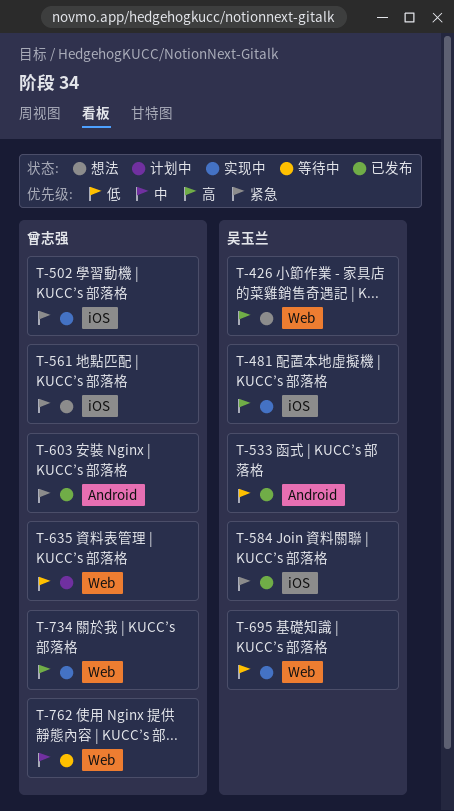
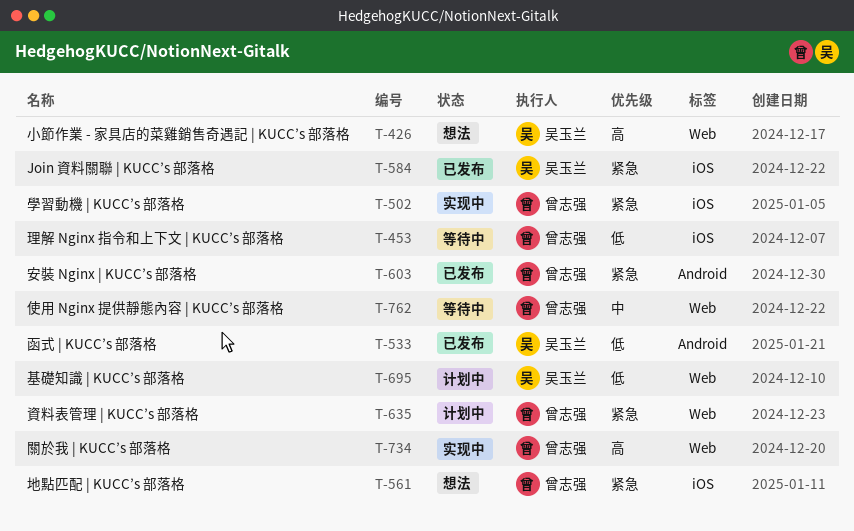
T-453: none -> present
T-481: present -> none
T-635, priority: 低 -> 紧急
T-695, status: 实现中 -> 计划中

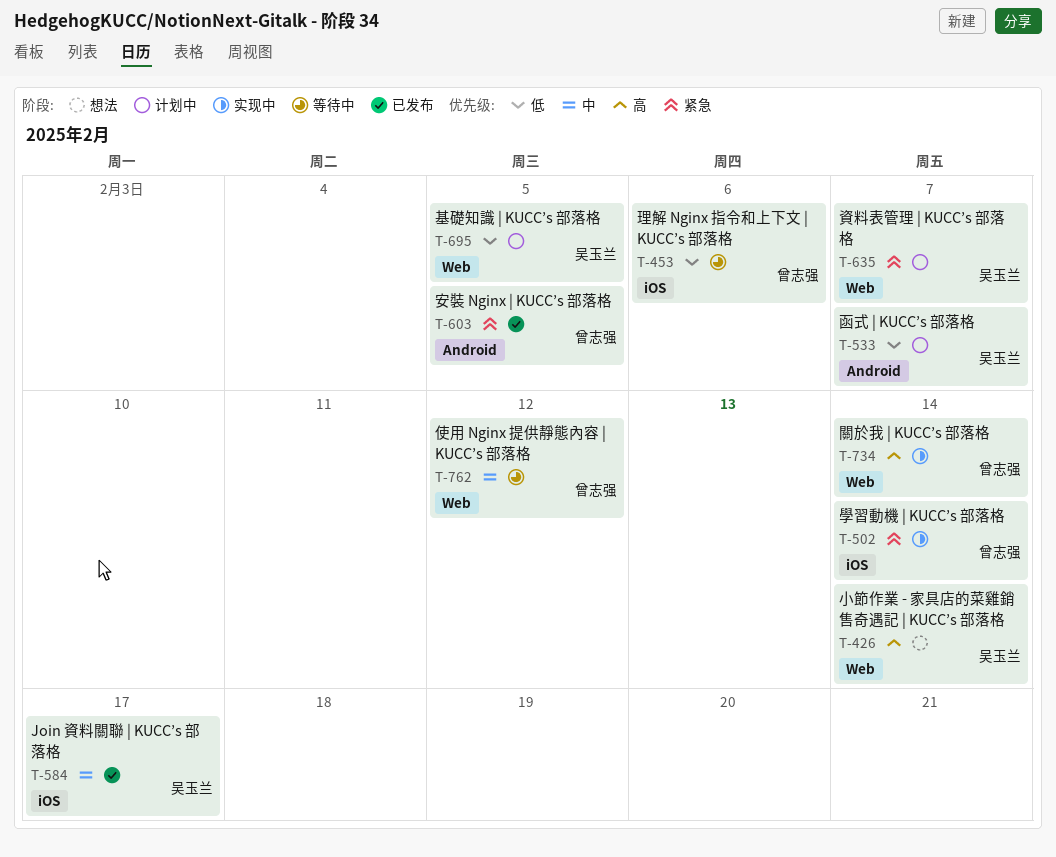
T-533, status: 已发布 -> 计划中
T-561: present -> none
T-584, priority: 紧急 -> 中
T-635, owner: 曾志强 -> 吴玉兰

